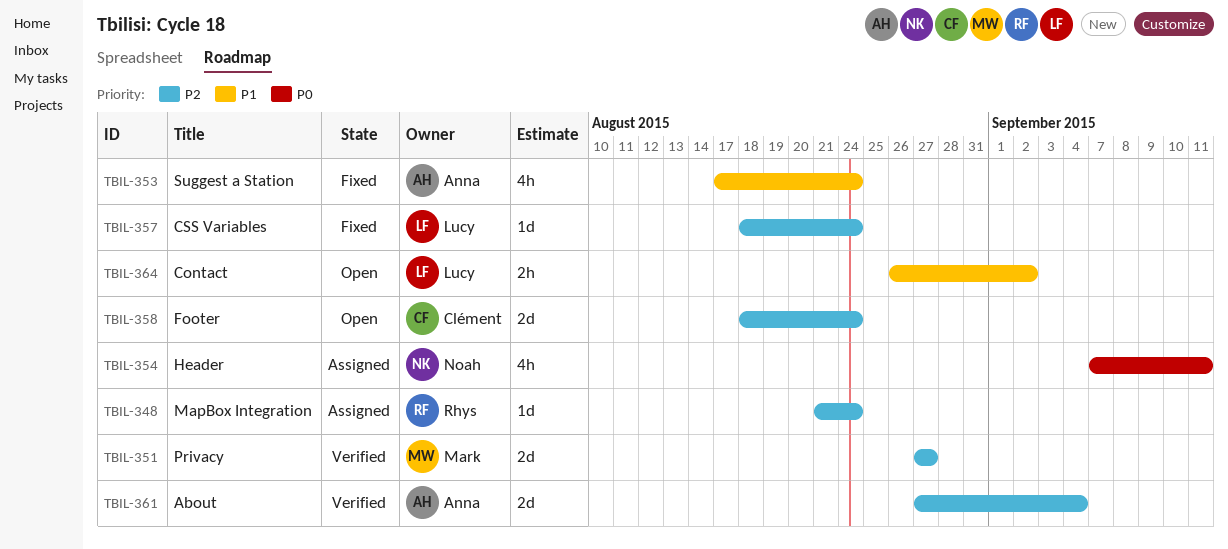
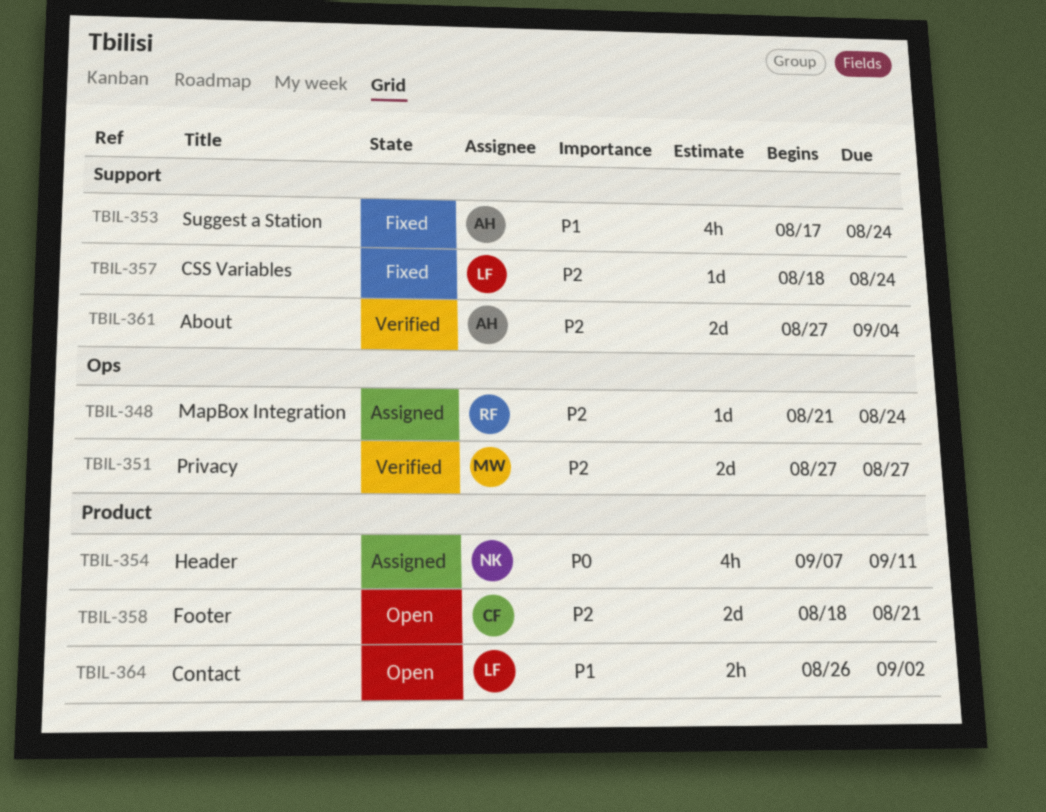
TBIL-358, due: Aug 24 -> Aug 21

